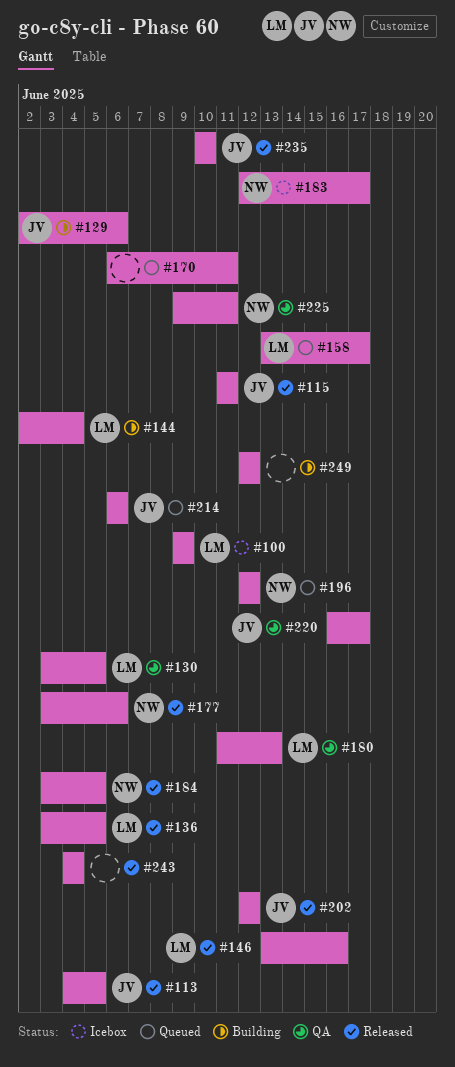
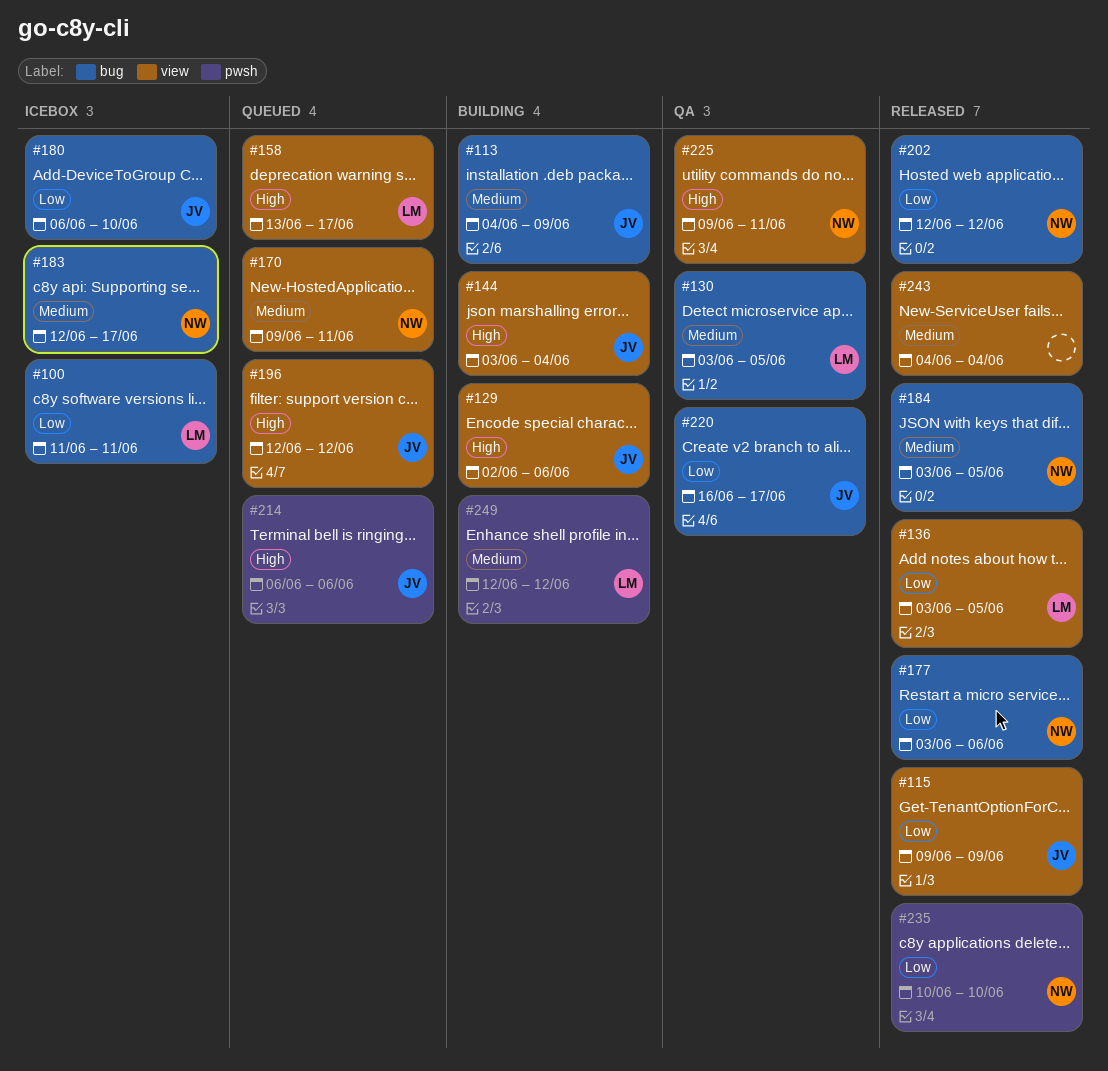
#100, start: Jun 9 -> Jun 11
#100, due: Jun 9 -> Jun 11
#113, status: Released -> Building
#113, due: Jun 5 -> Jun 9
#115, start: Jun 11 -> Jun 9
#115, due: Jun 11 -> Jun 9
#144, owner: LM -> JV
#144, start: Jun 2 -> Jun 3
#146: present -> none
#170, owner: none -> NW
#170, start: Jun 6 -> Jun 9
#180, status: QA -> Icebox
#180, owner: LM -> JV
#180, start: Jun 11 -> Jun 6
#180, due: Jun 13 -> Jun 10
#196, owner: NW -> JV
#202, owner: JV -> NW
#235, owner: JV -> NW
#249, owner: none -> LM

